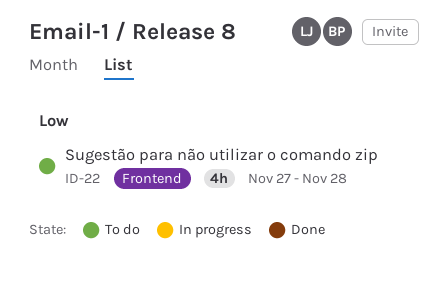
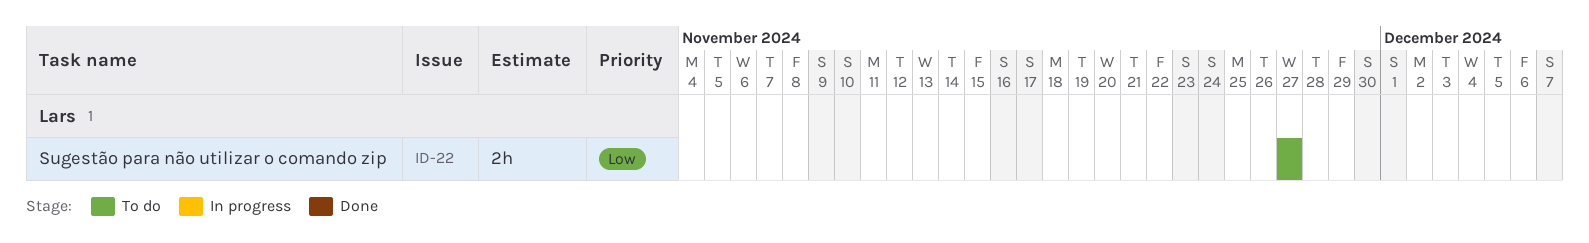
ID-22, estimate: 4h -> 2h
ID-22, due: Nov 28 -> Nov 27

